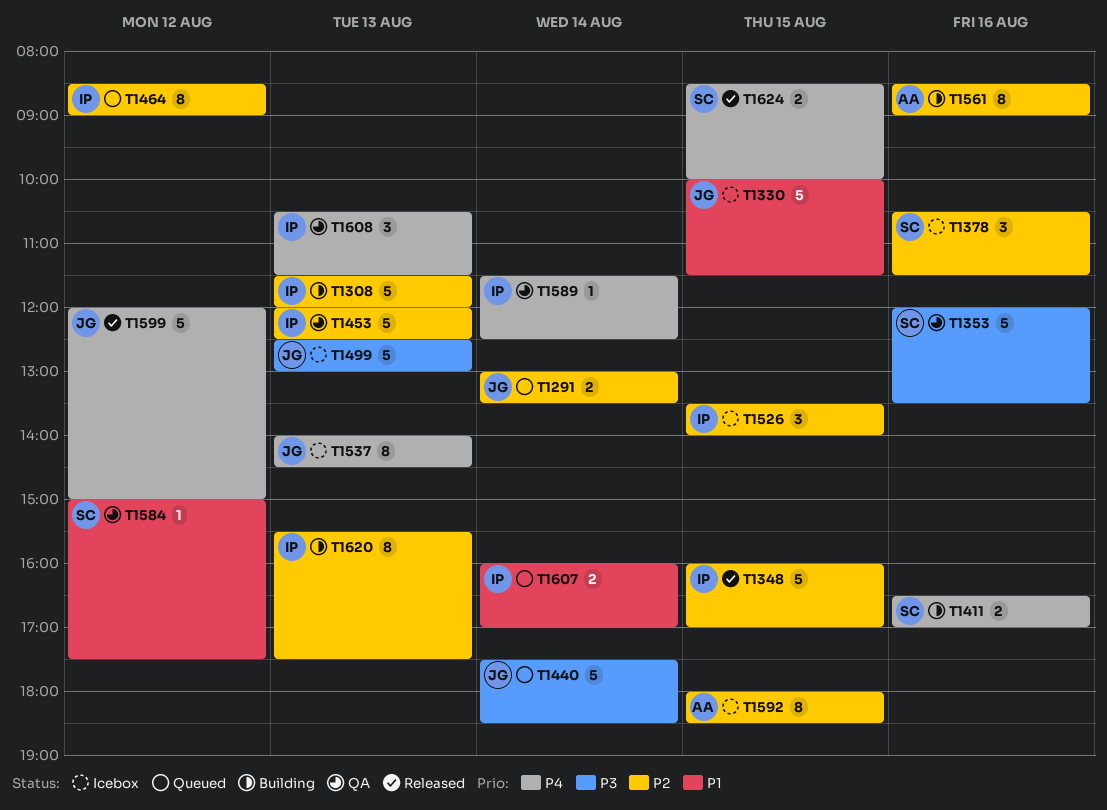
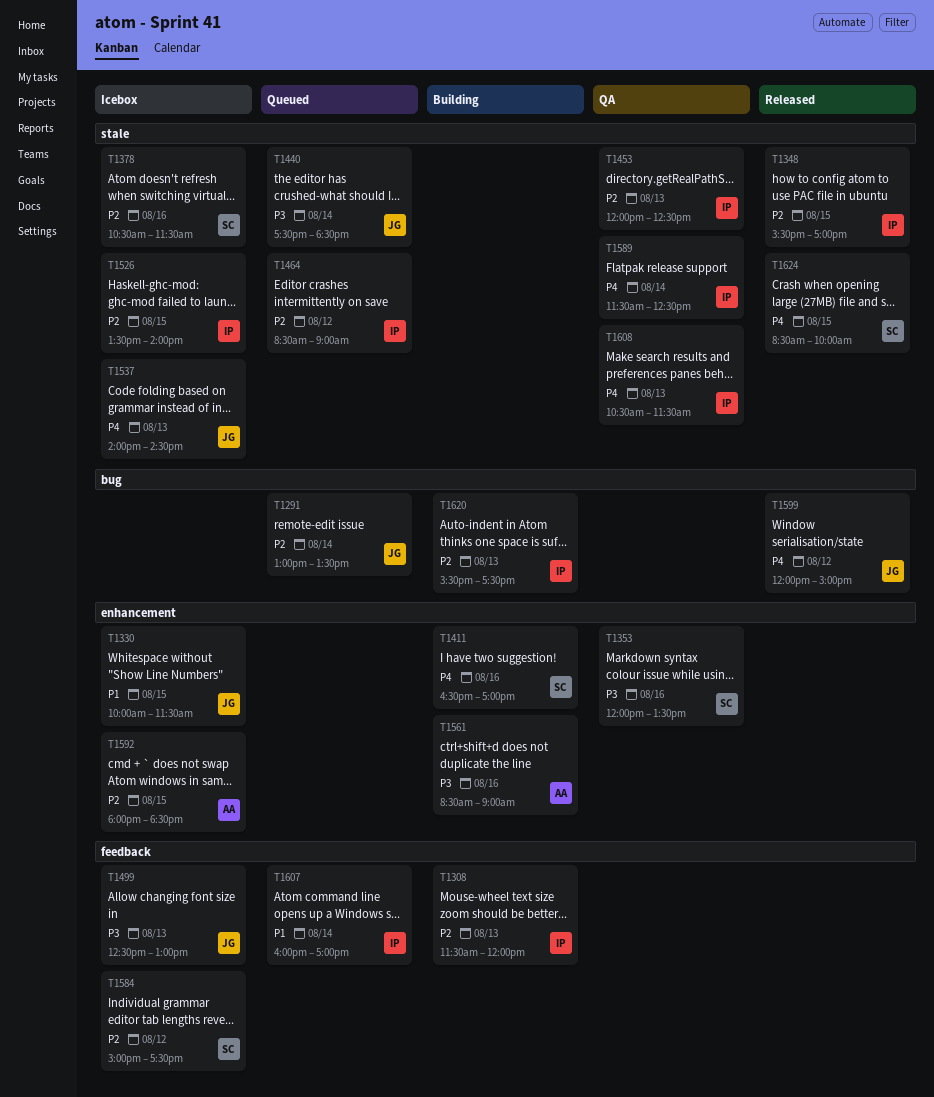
T1348, begins: 16:00 -> 15:30
T1561, priority: P2 -> P3
T1584, status: QA -> Icebox
T1584, priority: P1 -> P2

